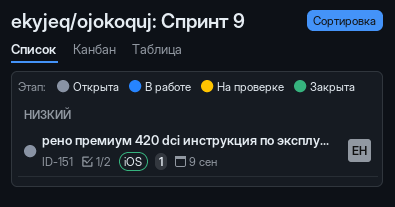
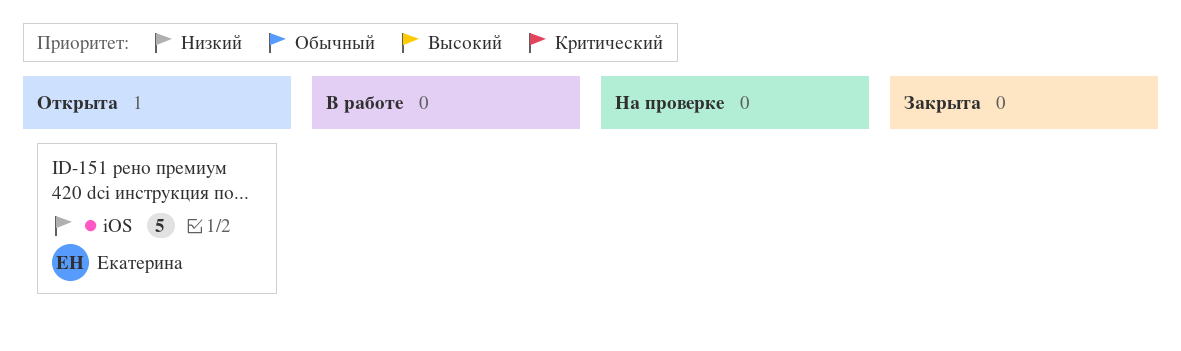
ID-151, estimate: 1 -> 5

